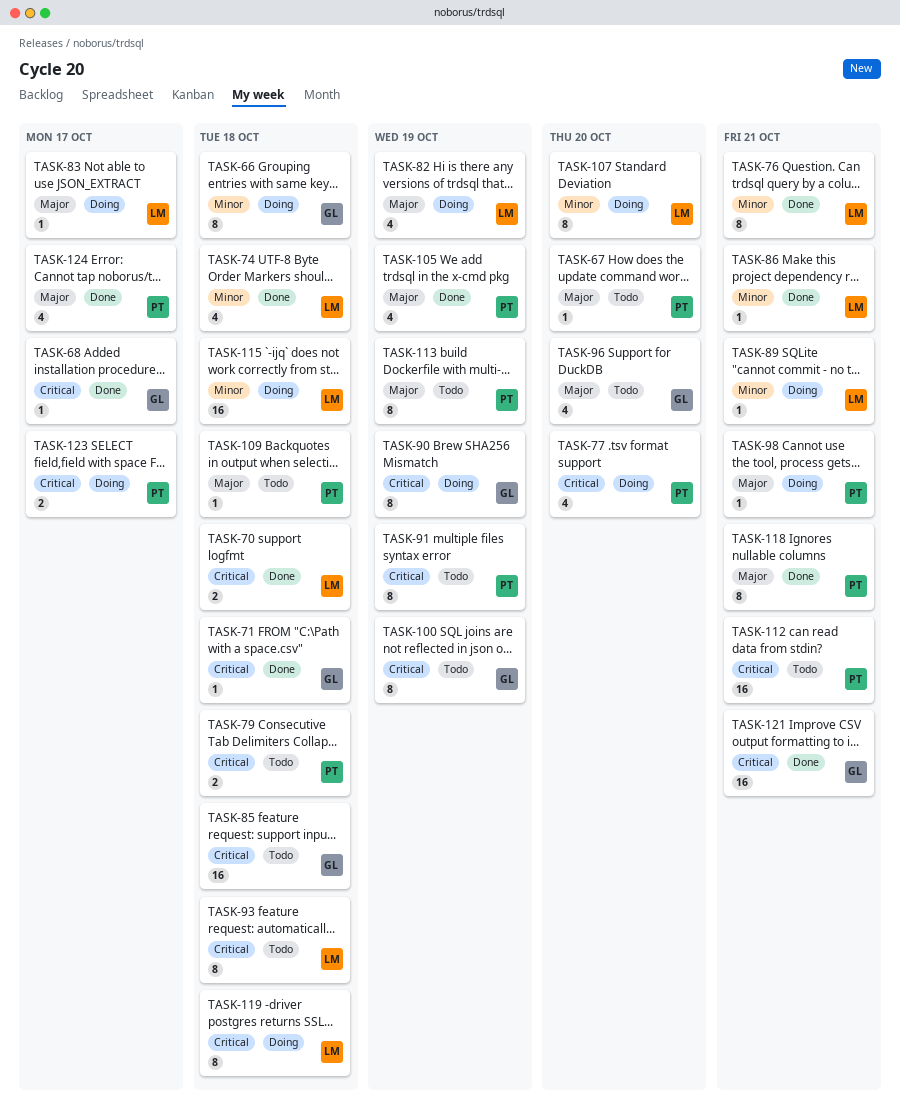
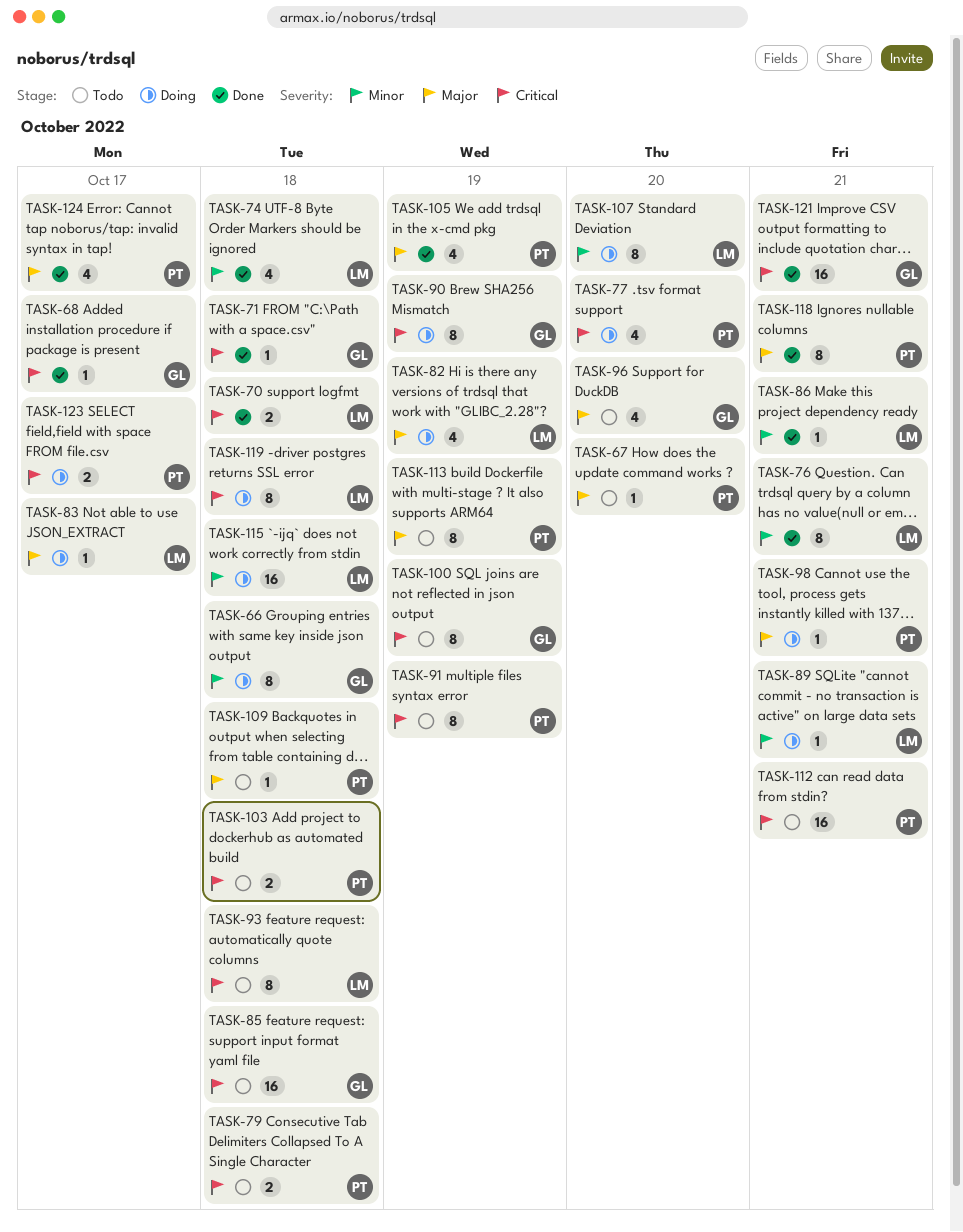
TASK-103: none -> present

